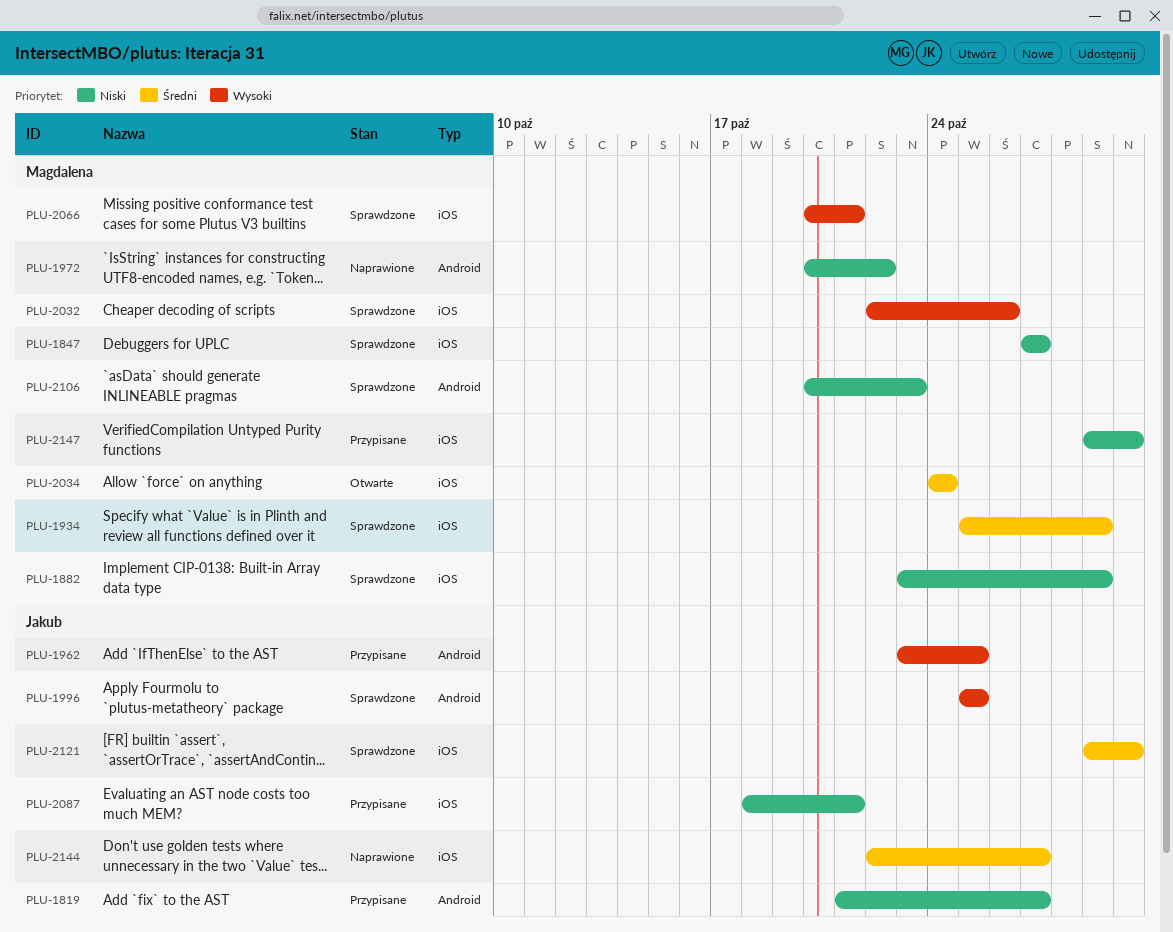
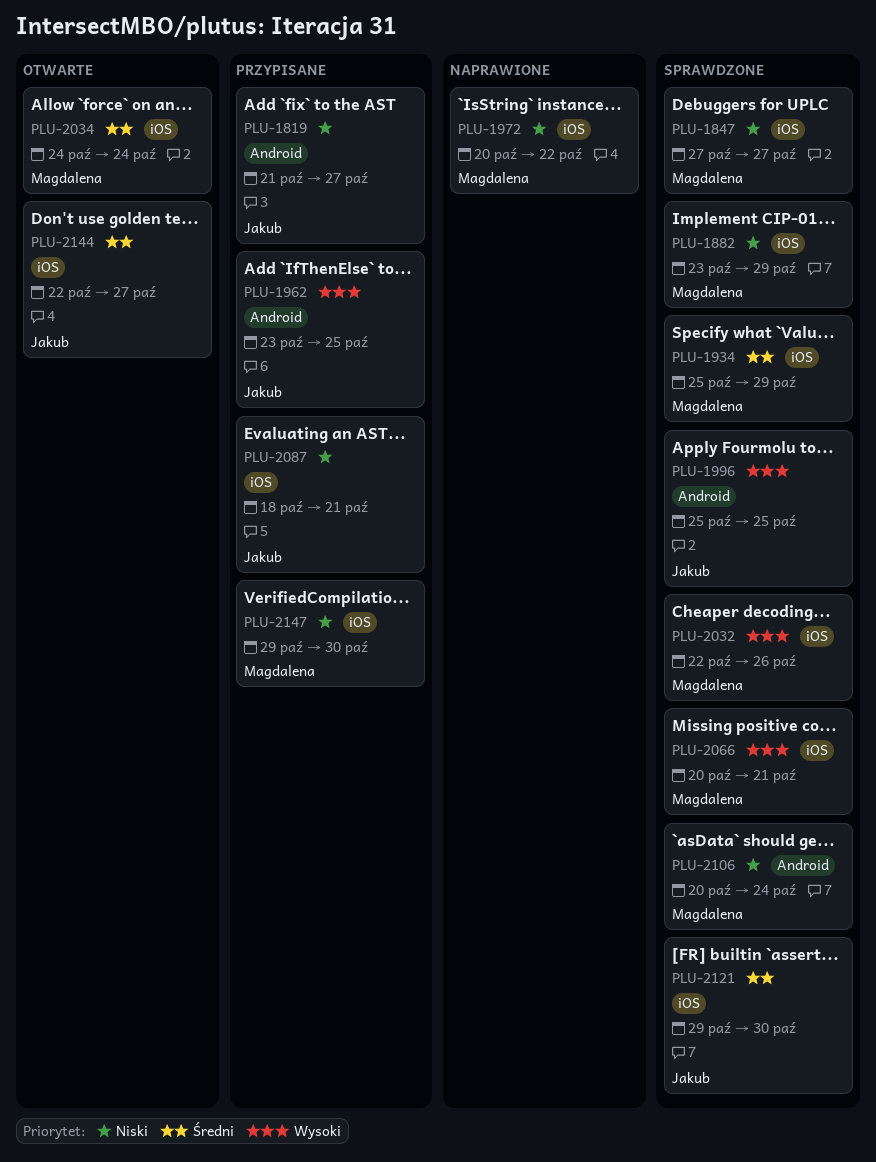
PLU-1972, label: Android -> iOS
PLU-2106, due: Oct 23 -> Oct 24
PLU-2144, status: Naprawione -> Otwarte

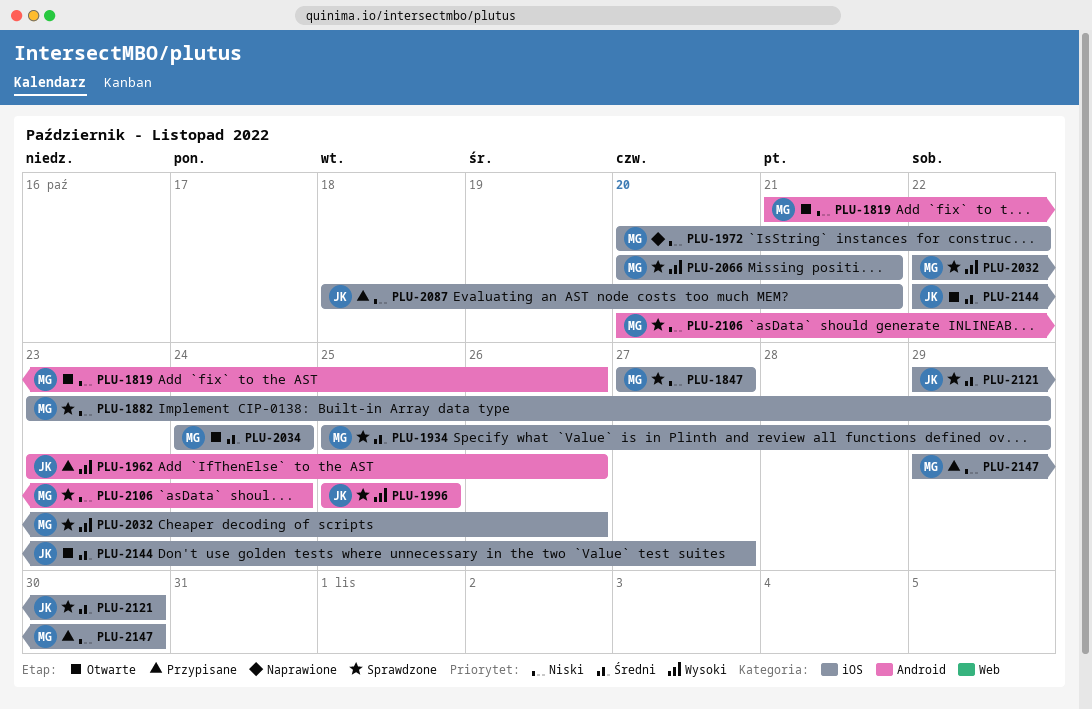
PLU-1819, status: Przypisane -> Otwarte
PLU-1819, owner: Jakub -> Magdalena
PLU-1819, due: Oct 27 -> Oct 26
PLU-1962, due: Oct 25 -> Oct 26

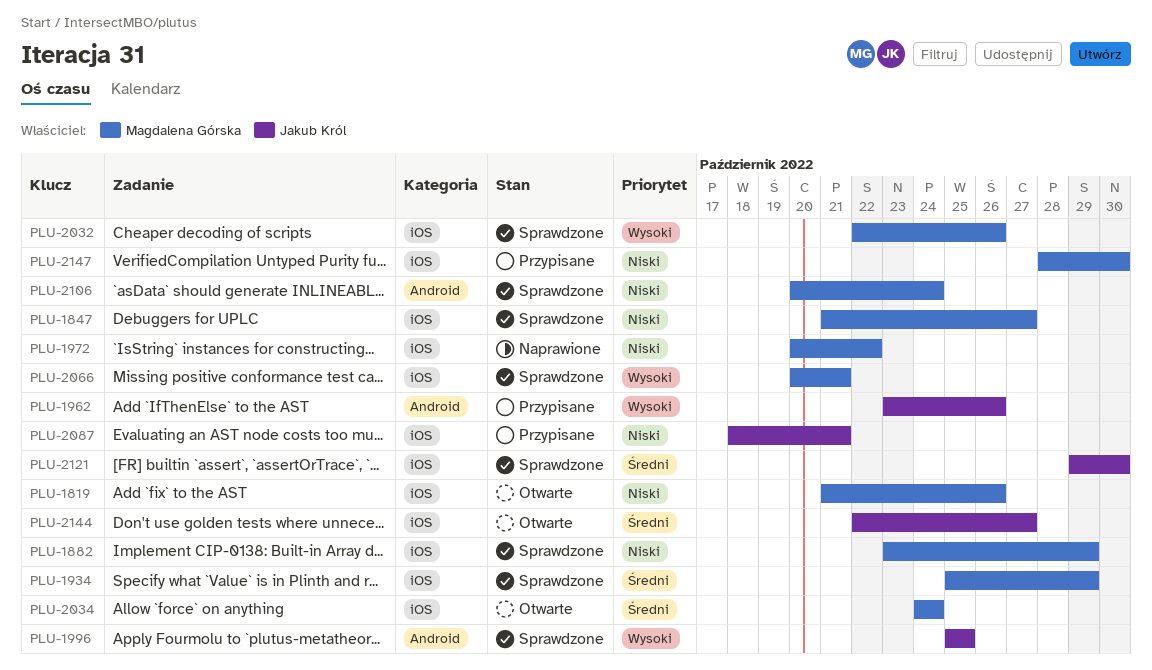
PLU-1819, label: Android -> iOS
PLU-1847, start: Oct 27 -> Oct 21
PLU-2147, start: Oct 29 -> Oct 28

